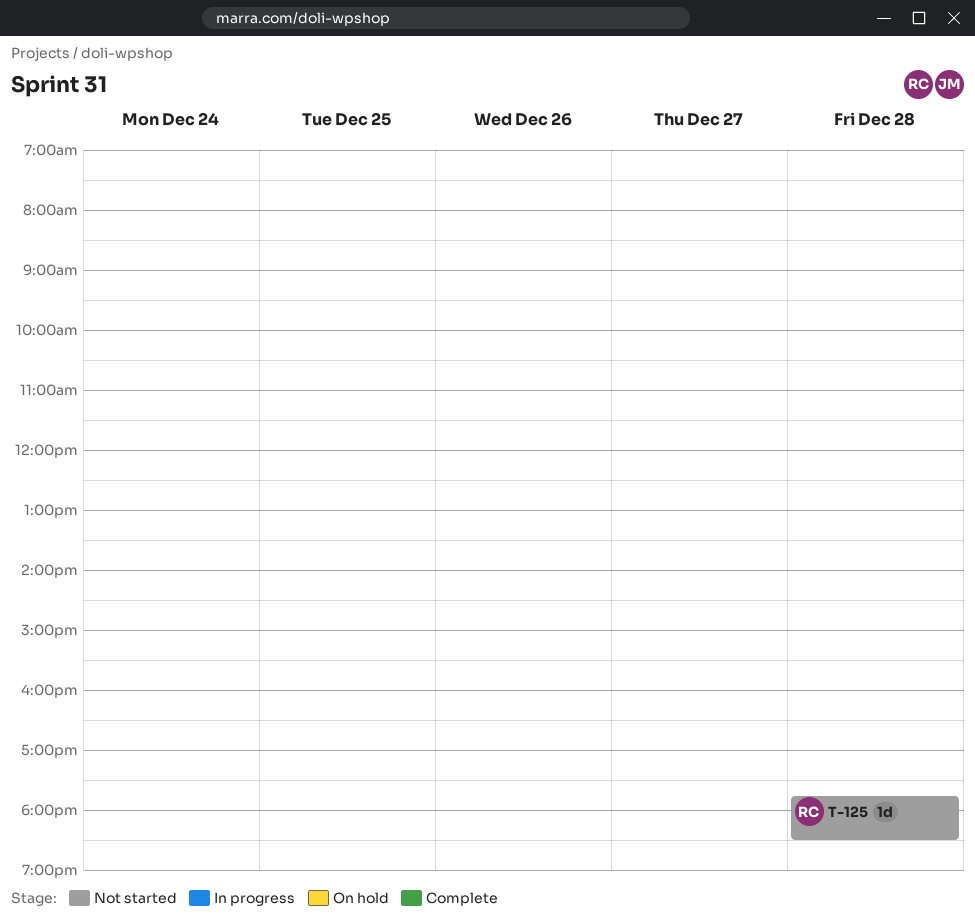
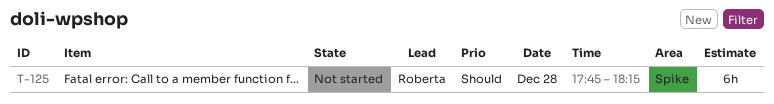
T-125, estimate: 1d -> 6h
T-125, ends: 18:30 -> 18:15

